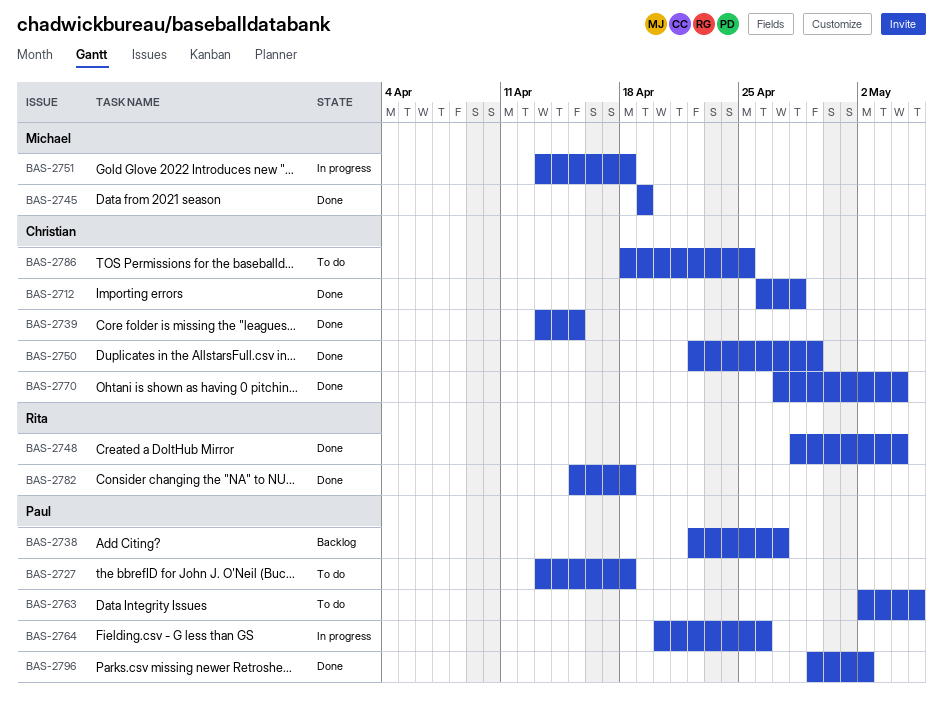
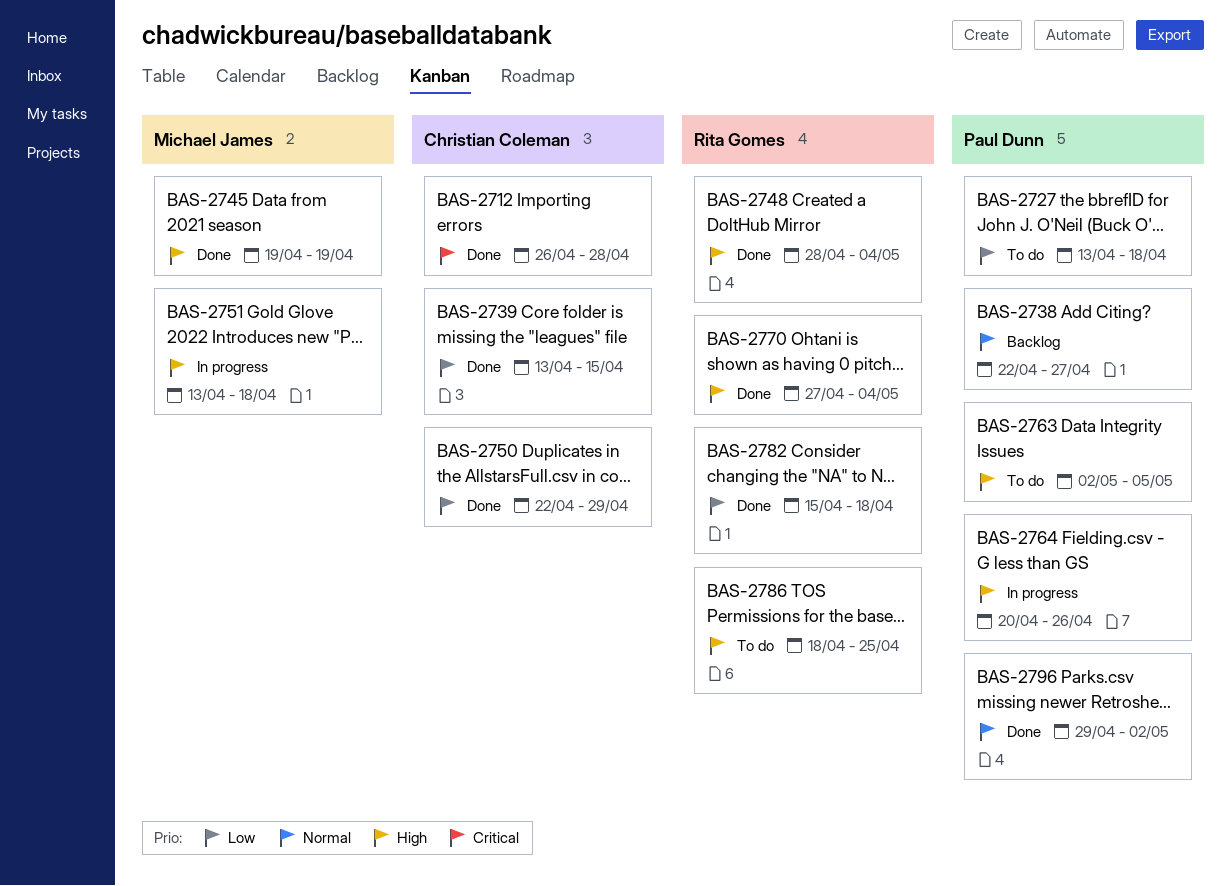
BAS-2770, owner: Christian Coleman -> Rita Gomes
BAS-2786, owner: Christian Coleman -> Rita Gomes

